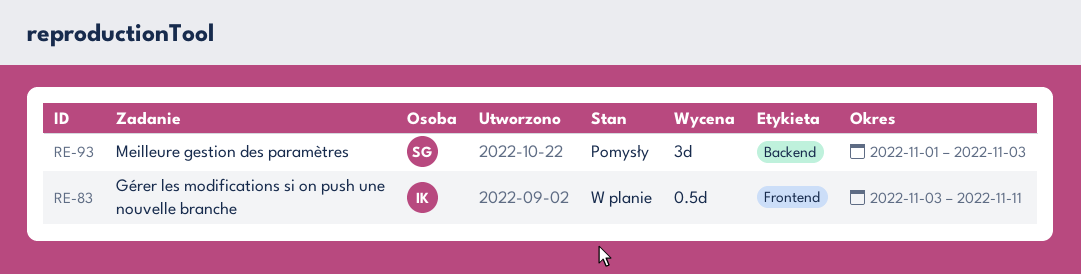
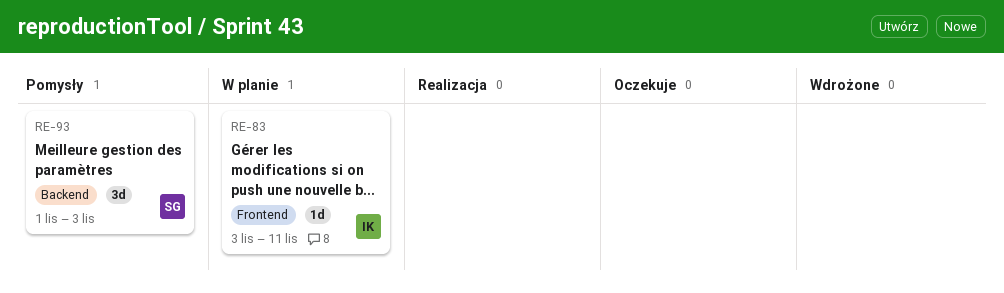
RE-83, estimate: 0.5d -> 1d

